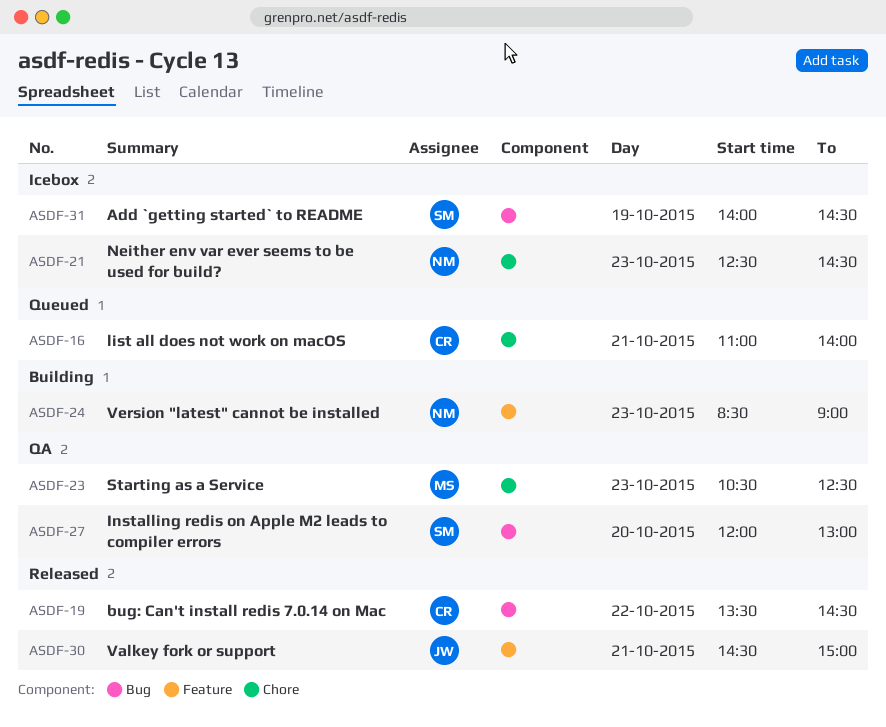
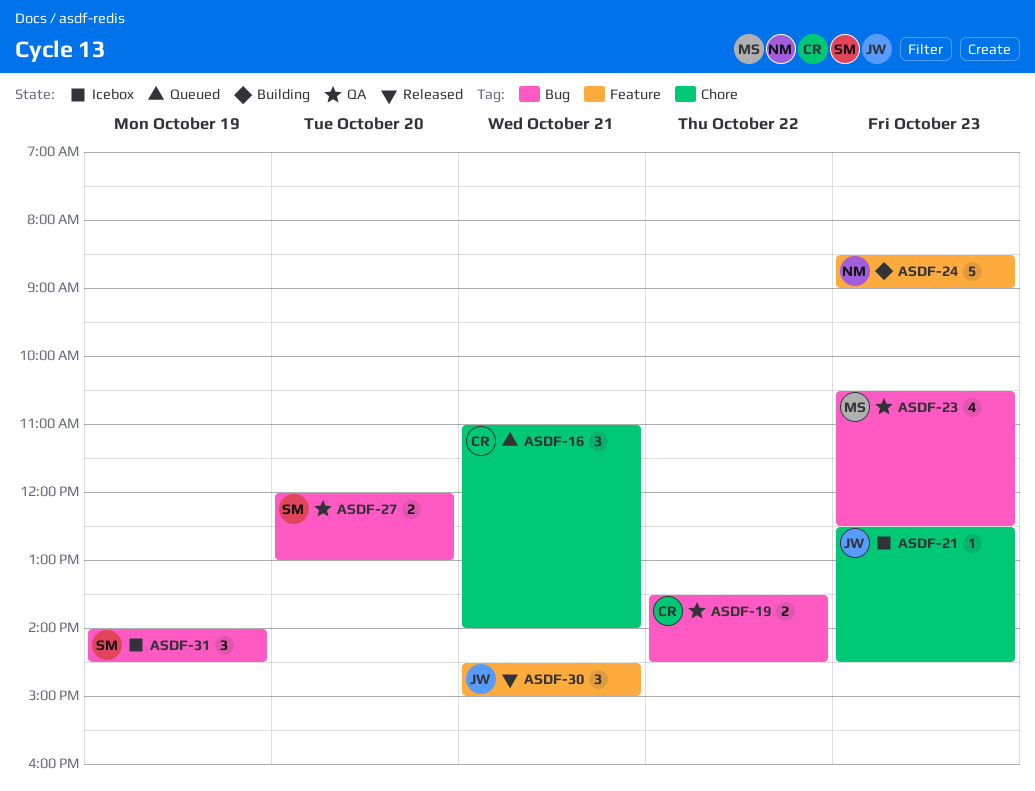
ASDF-19, status: Released -> QA
ASDF-21, owner: NM -> JW
ASDF-23, label: Chore -> Bug

